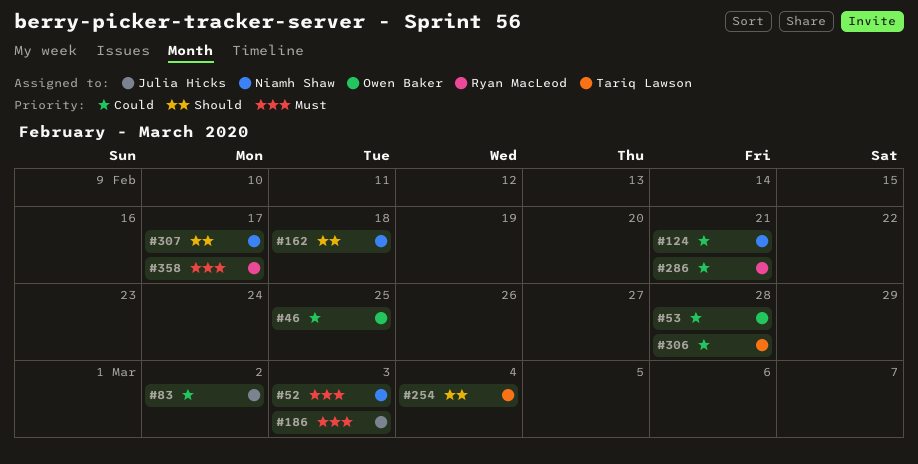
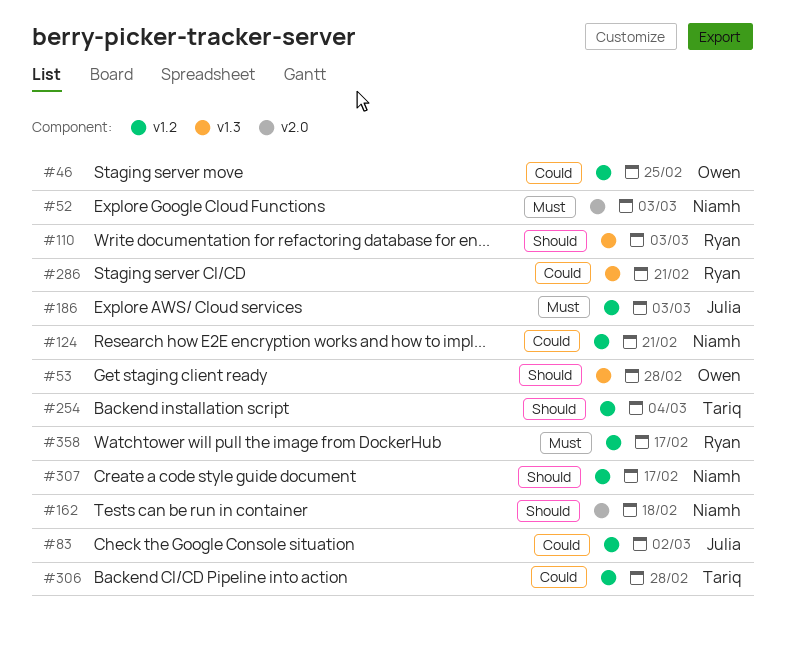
#53, priority: Could -> Should
#110: none -> present

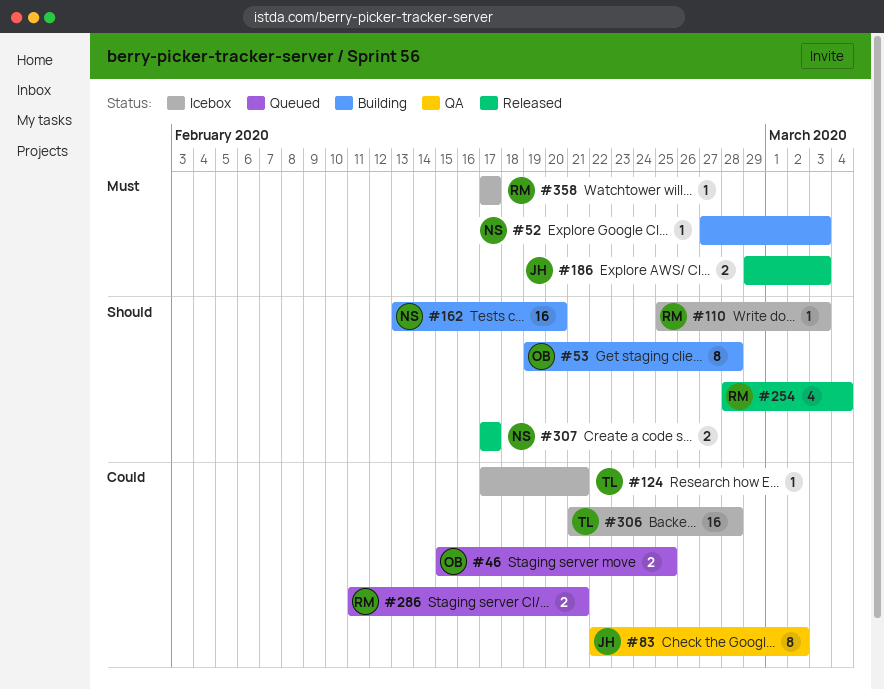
#124, owner: Niamh -> Tariq
#162, due: Feb 18 -> Feb 20
#254, owner: Tariq -> Ryan

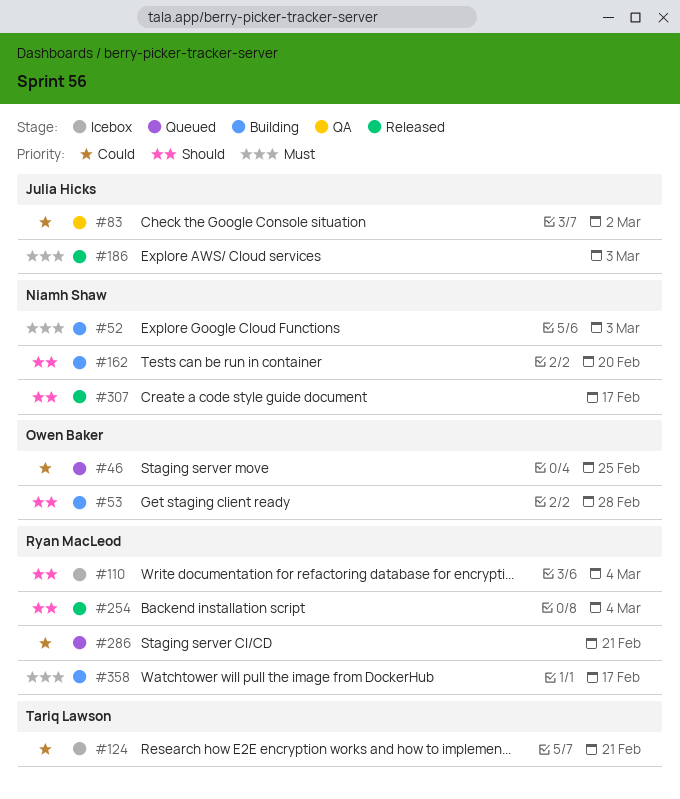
#110, due: Mar 3 -> Mar 4
#306: present -> none
#358, status: Icebox -> Building

